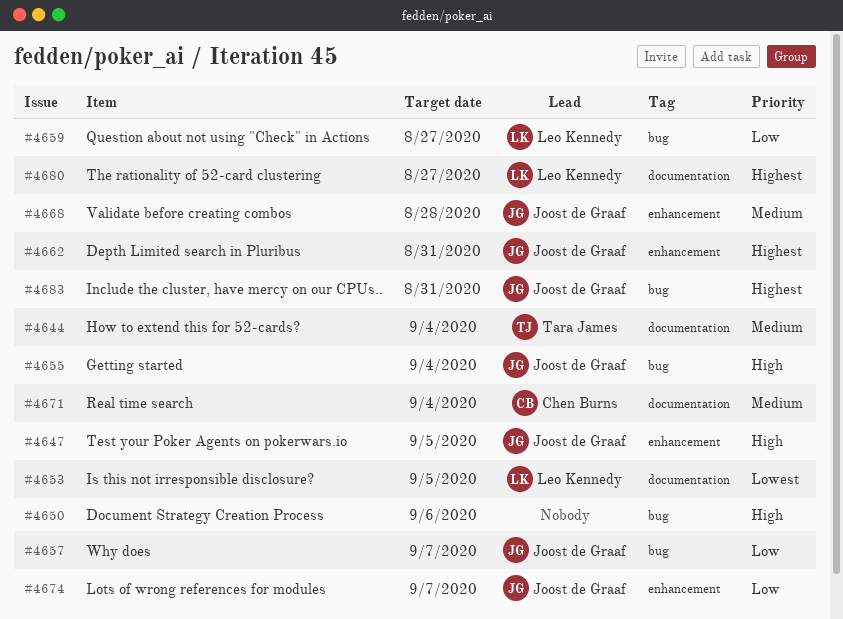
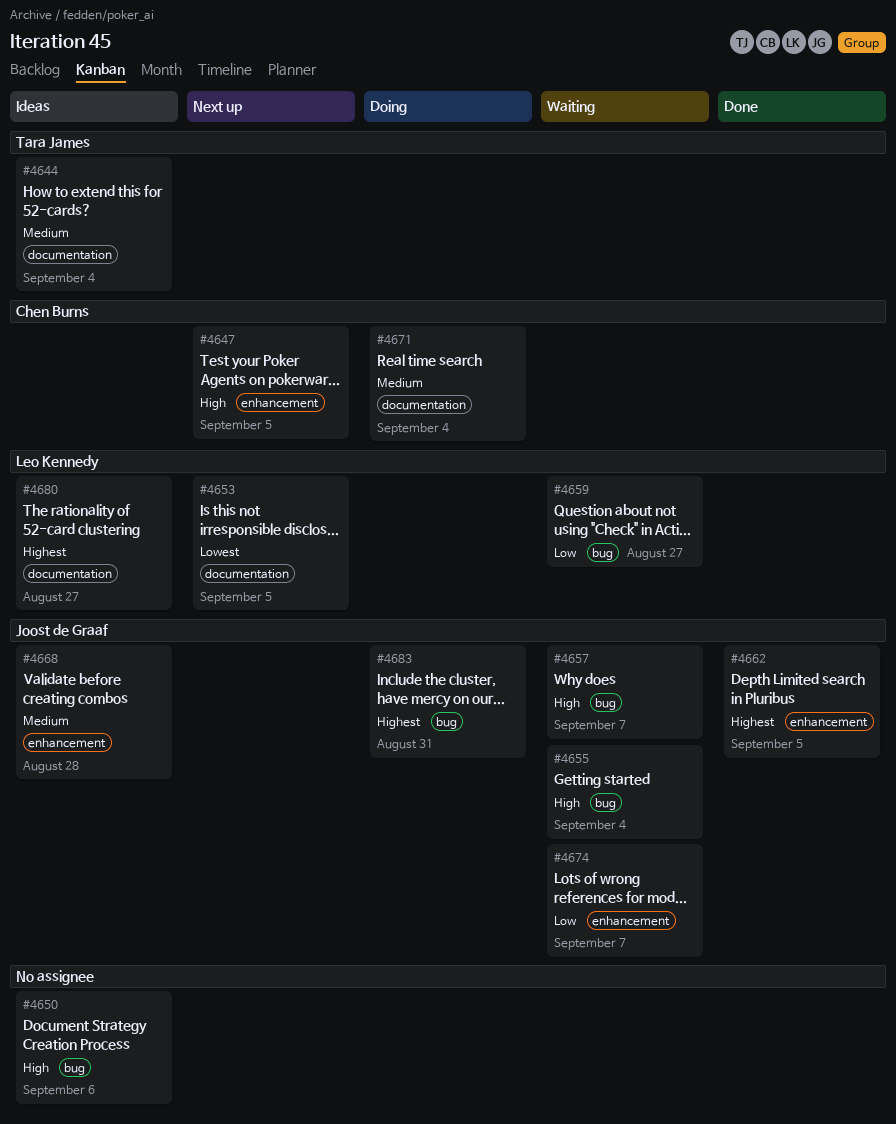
#4647, owner: Joost de Graaf -> Chen Burns
#4657, priority: Low -> High
#4662, due: Aug 31 -> Sep 5

